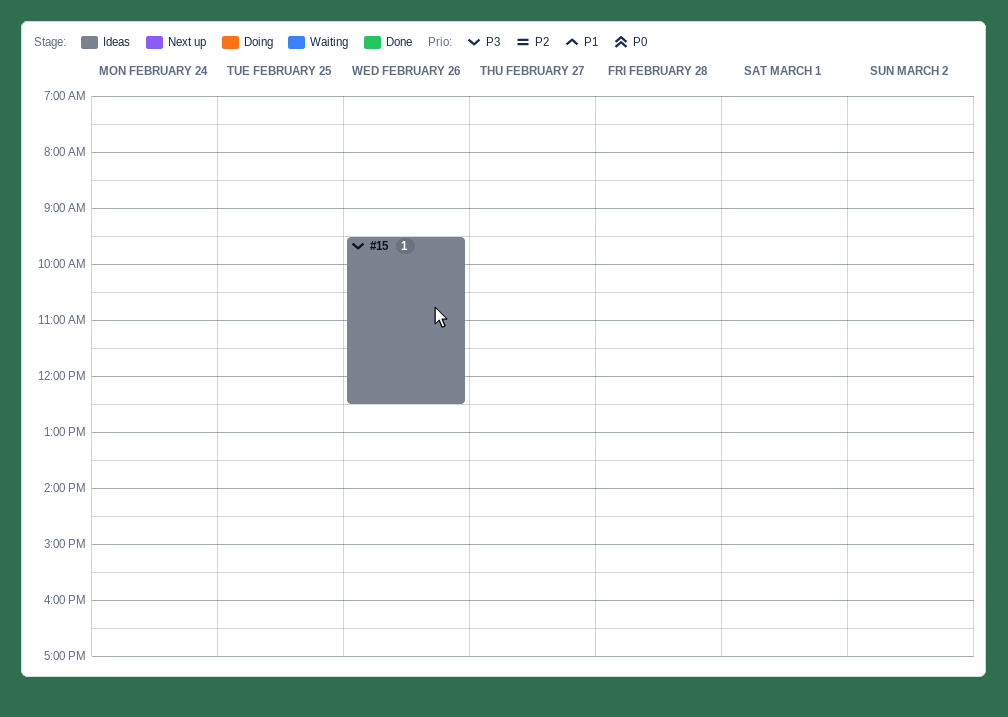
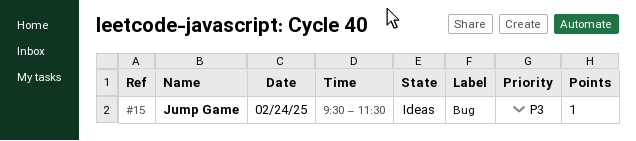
#15, day: Feb 26 -> Feb 24
#15, ends: 12:30 -> 11:30

